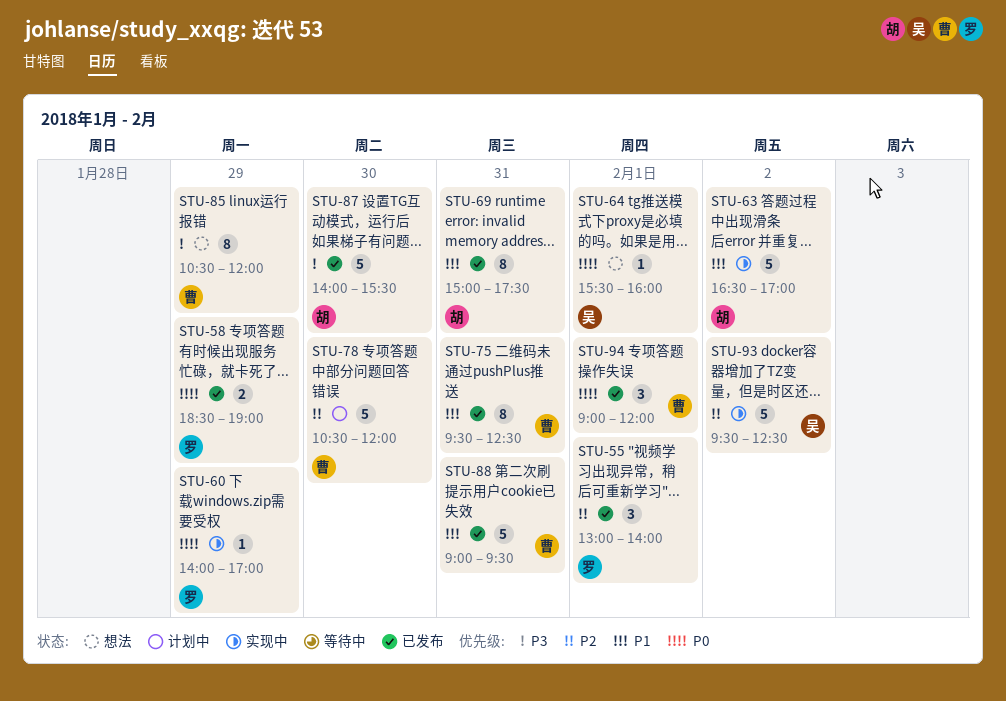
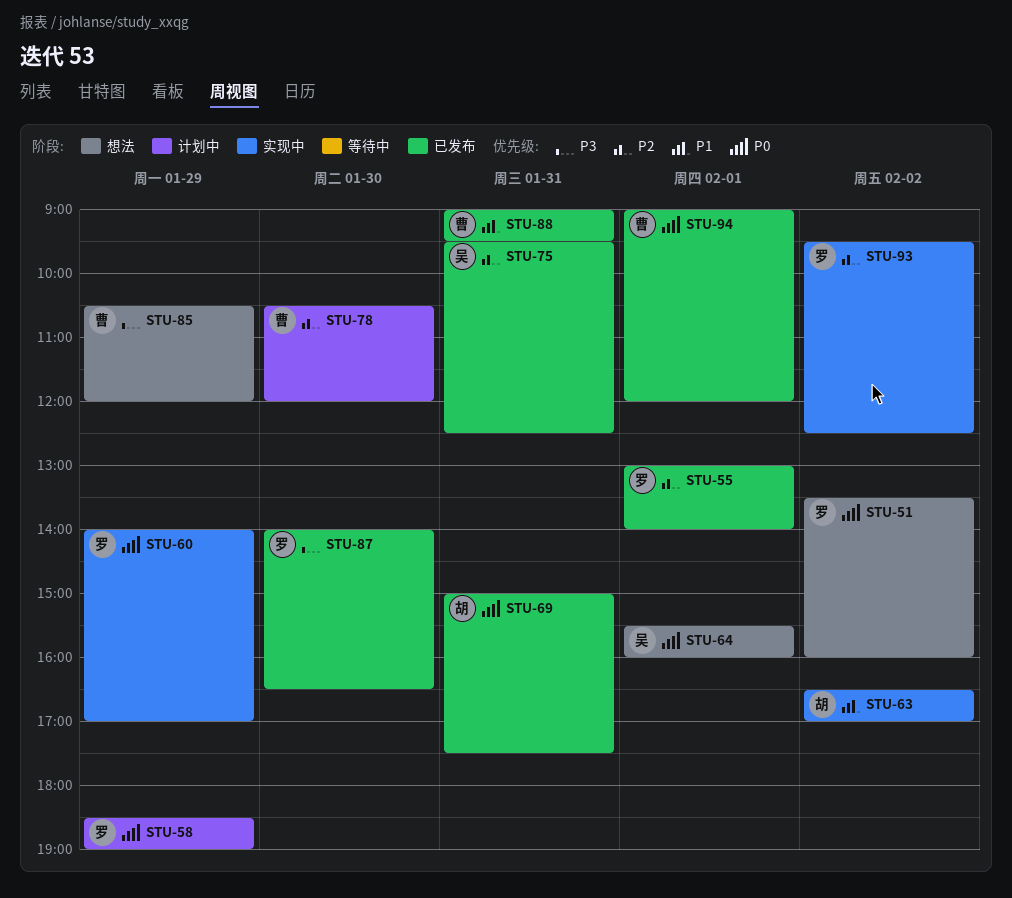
STU-51: none -> present
STU-58, status: 已发布 -> 计划中
STU-69, priority: P1 -> P0
STU-75, owner: 曹 -> 吴
STU-75, priority: P1 -> P2
STU-87, owner: 胡 -> 罗
STU-87, ends: 15:30 -> 16:30
STU-93, owner: 吴 -> 罗

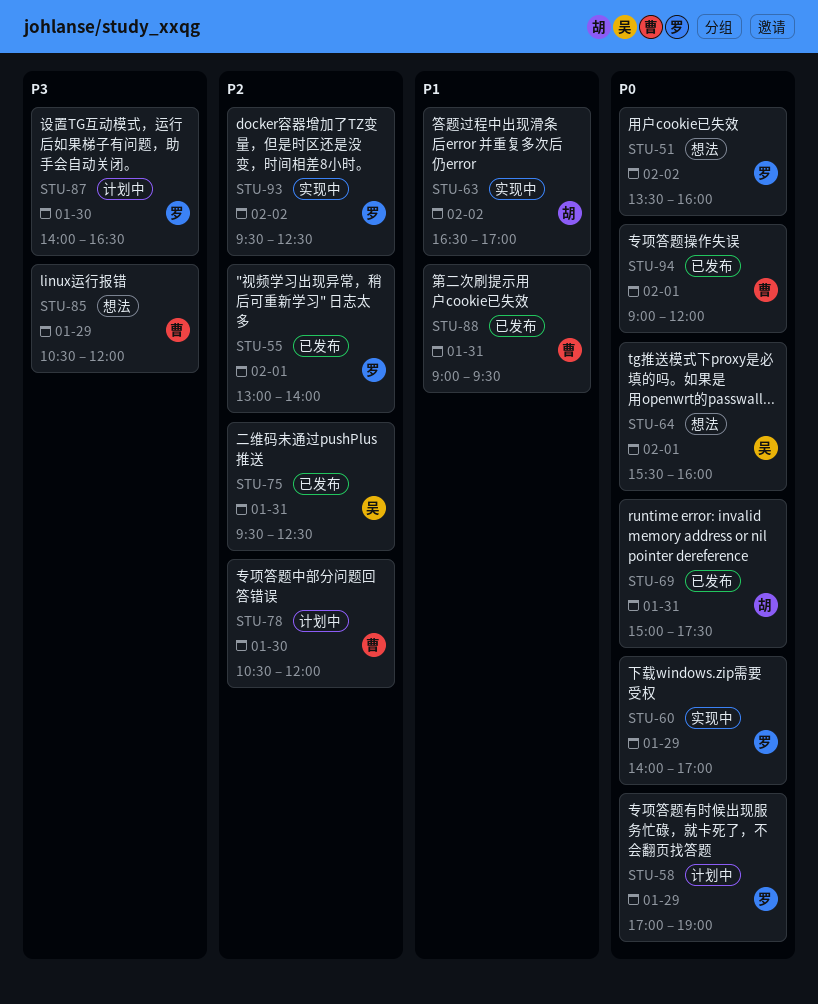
STU-58, begins: 18:30 -> 17:00
STU-87, status: 已发布 -> 计划中

